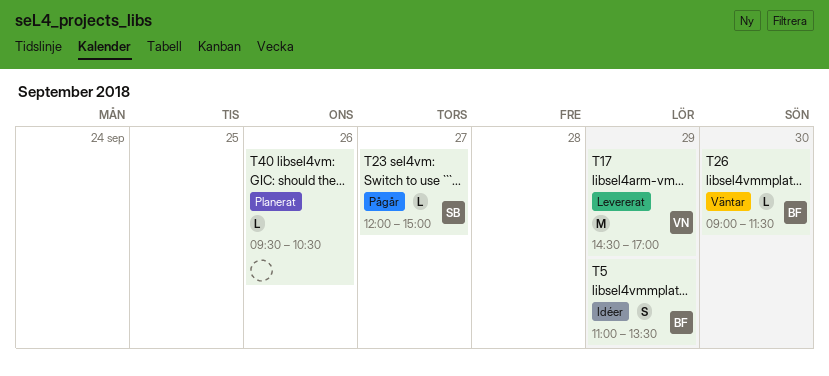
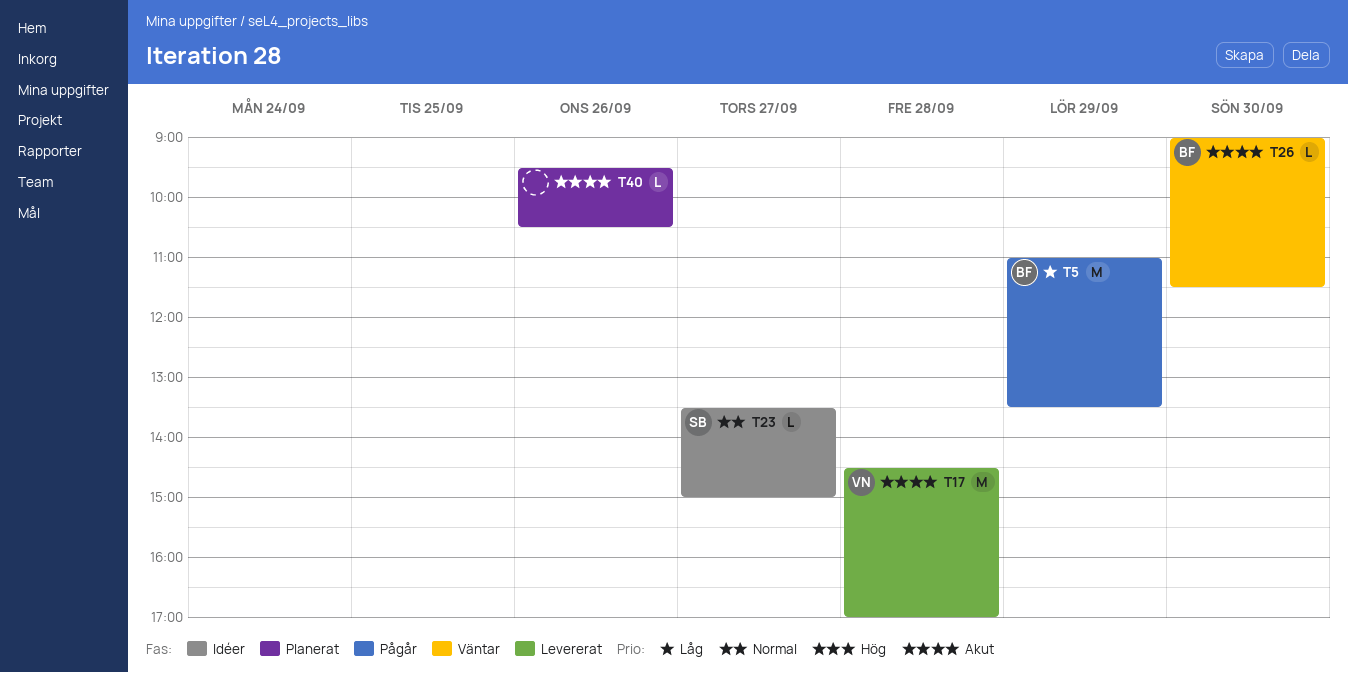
T5, status: Idéer -> Pågår
T5, estimate: S -> M
T17, day: Sep 29 -> Sep 28
T23, status: Pågår -> Idéer
T23, begins: 12:00 -> 13:30

